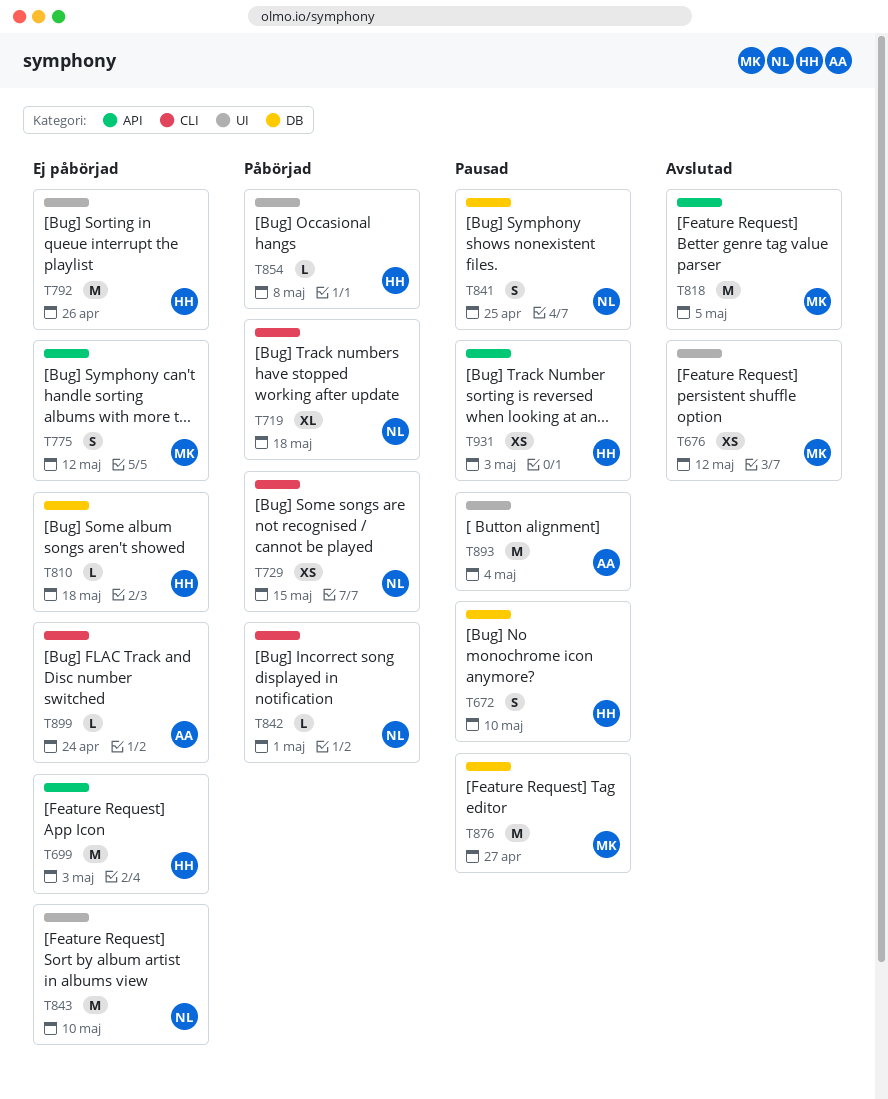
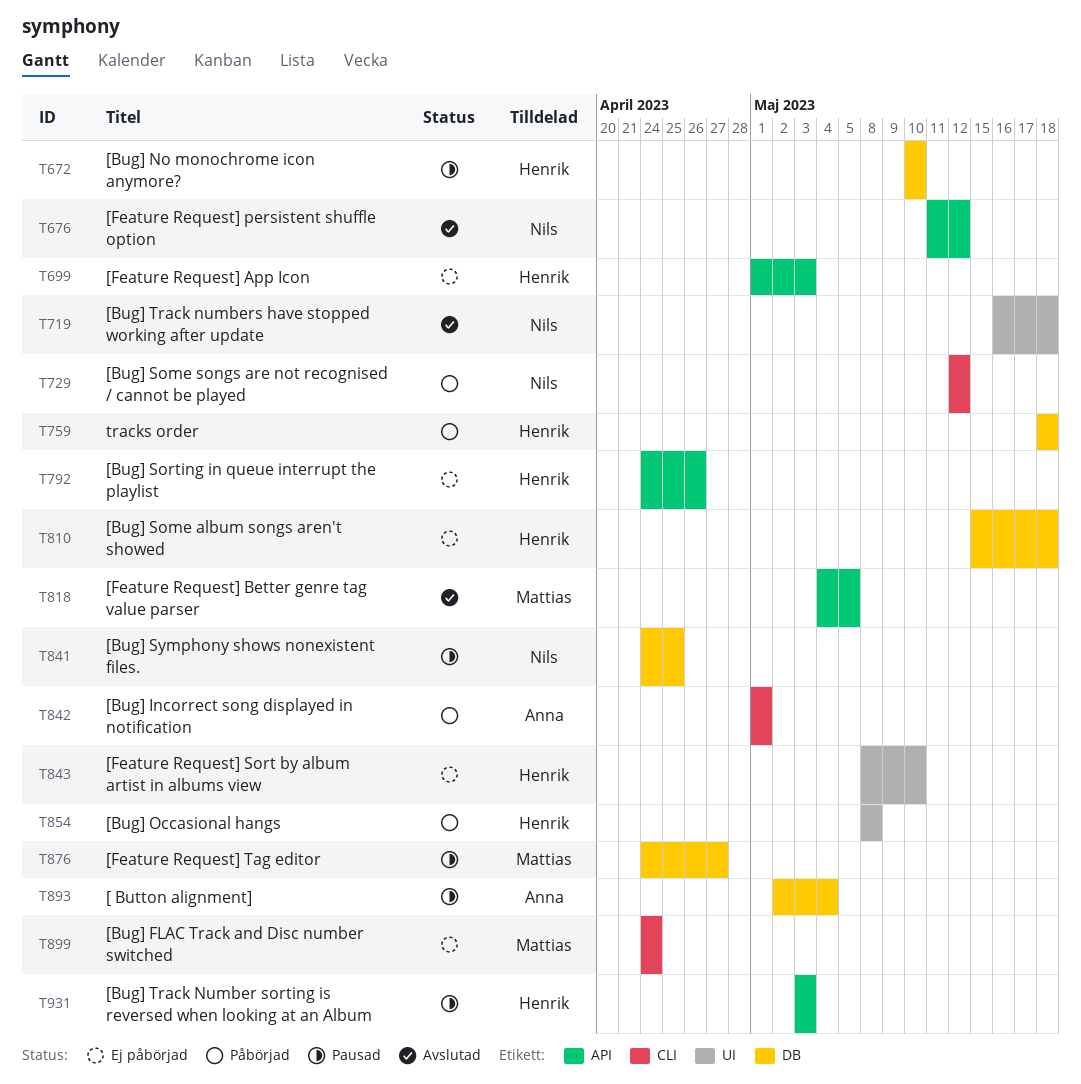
T676, owner: Mattias -> Nils
T676, label: UI -> API
T719, status: Påbörjad -> Avslutad
T719, label: CLI -> UI
T729, due: May 15 -> May 12
T759: none -> present
T775: present -> none
T792, label: UI -> API
T842, owner: Nils -> Anna
T843, owner: Nils -> Henrik
T893, label: UI -> DB
T899, owner: Anna -> Mattias

